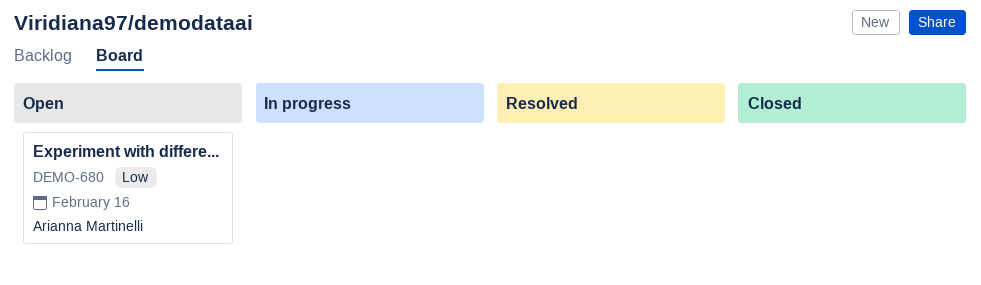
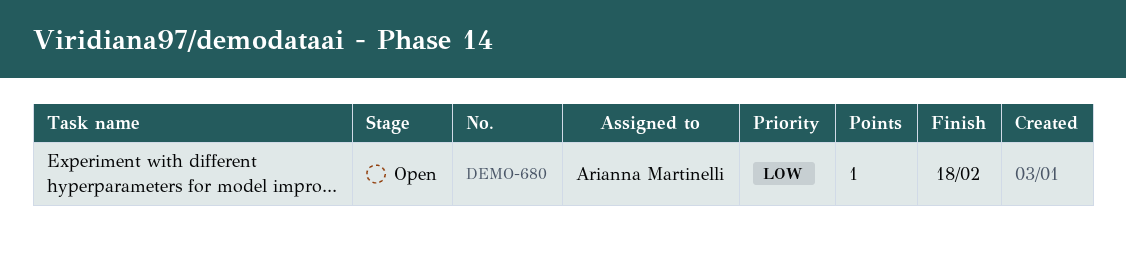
DEMO-680, due: Feb 16 -> Feb 18

